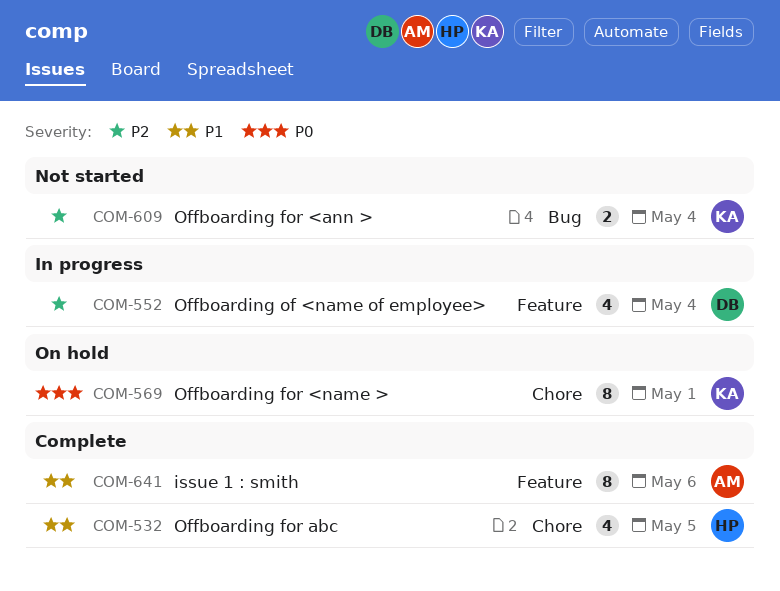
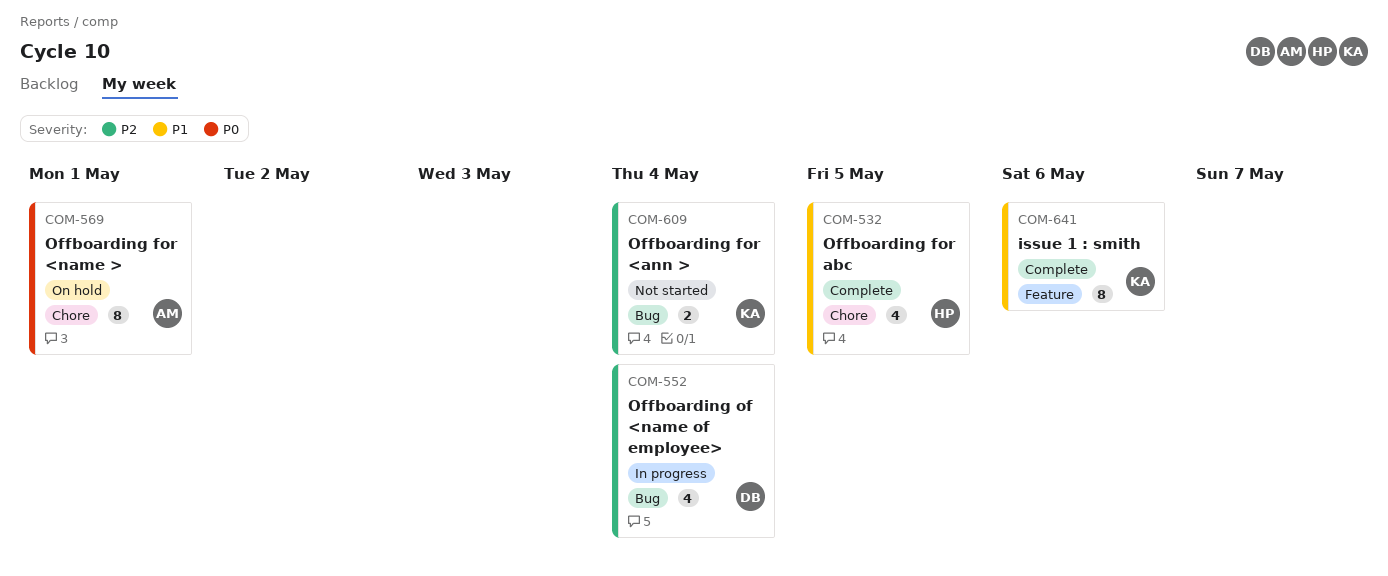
COM-552, label: Feature -> Bug
COM-569, owner: KA -> AM
COM-641, owner: AM -> KA

